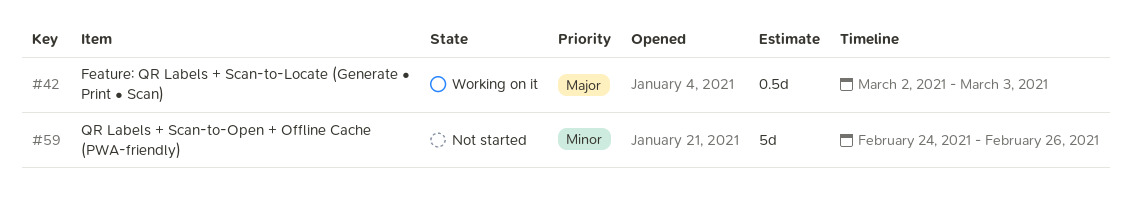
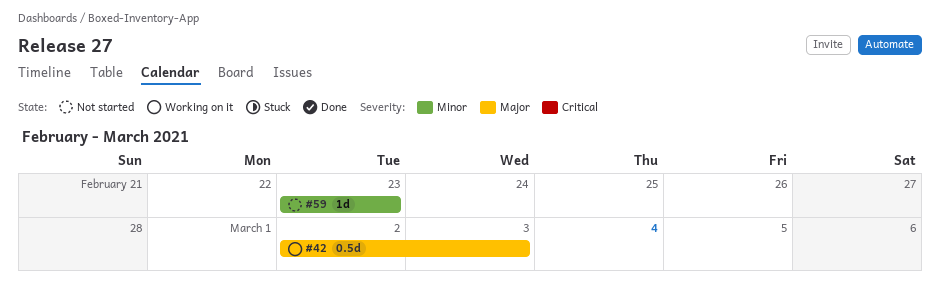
#59, estimate: 5d -> 1d
#59, start: Feb 24 -> Feb 23
#59, due: Feb 26 -> Feb 23

